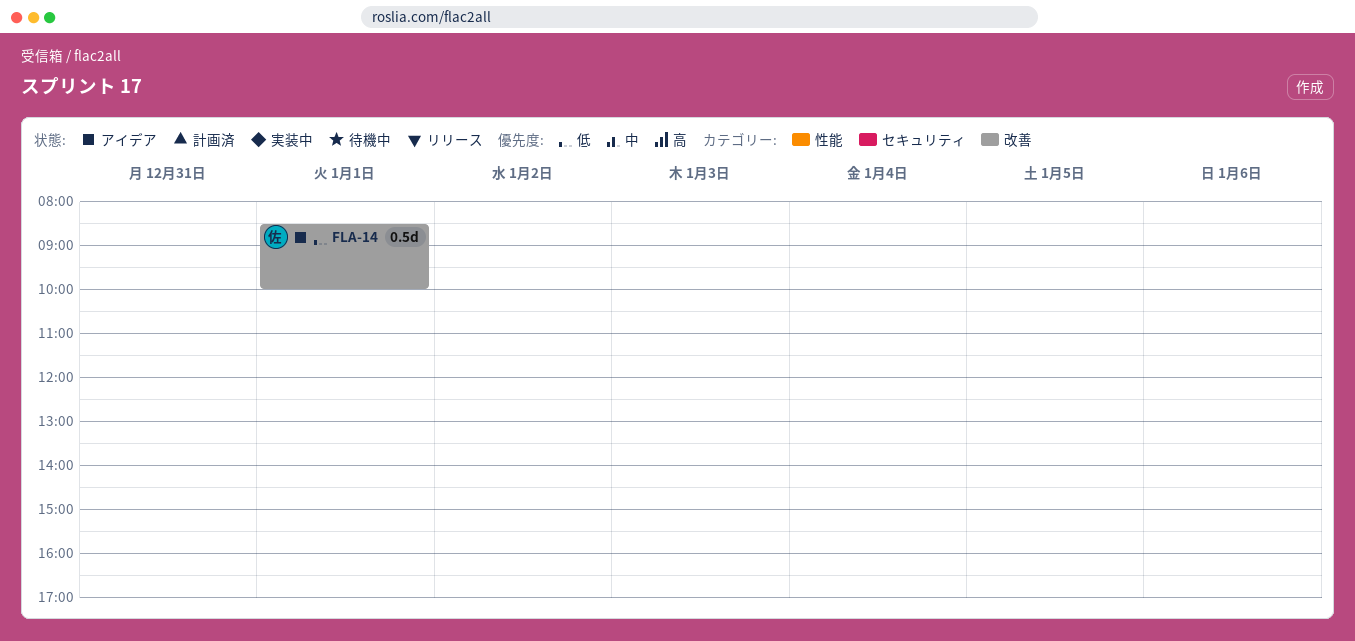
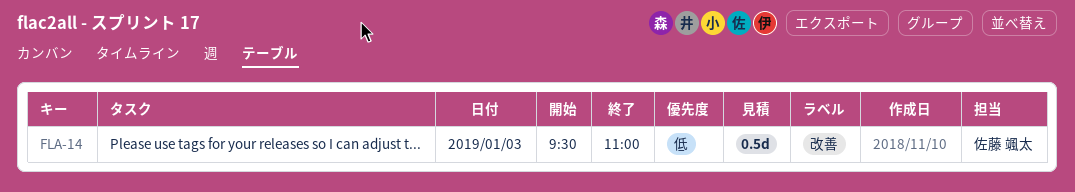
FLA-14, day: Jan 1 -> Jan 3
FLA-14, begins: 08:30 -> 09:30
FLA-14, ends: 10:00 -> 11:00

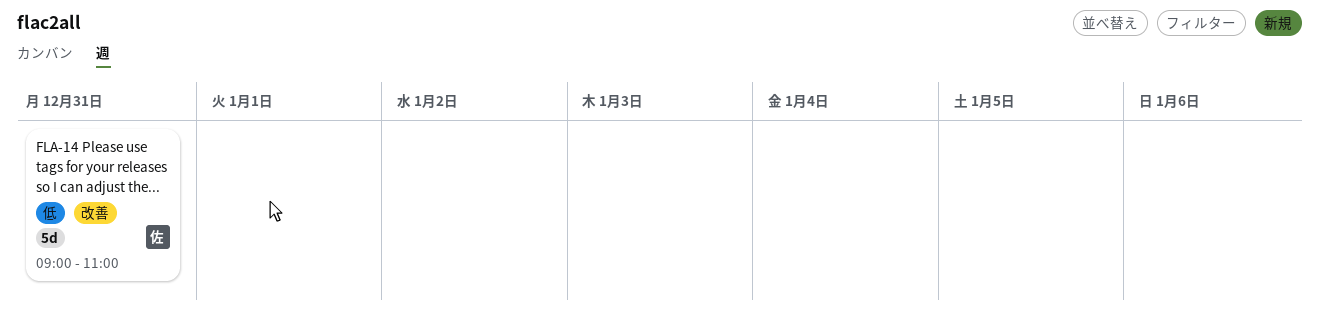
FLA-14, estimate: 0.5d -> 5d
FLA-14, day: Jan 3 -> Dec 31
FLA-14, begins: 09:30 -> 09:00

